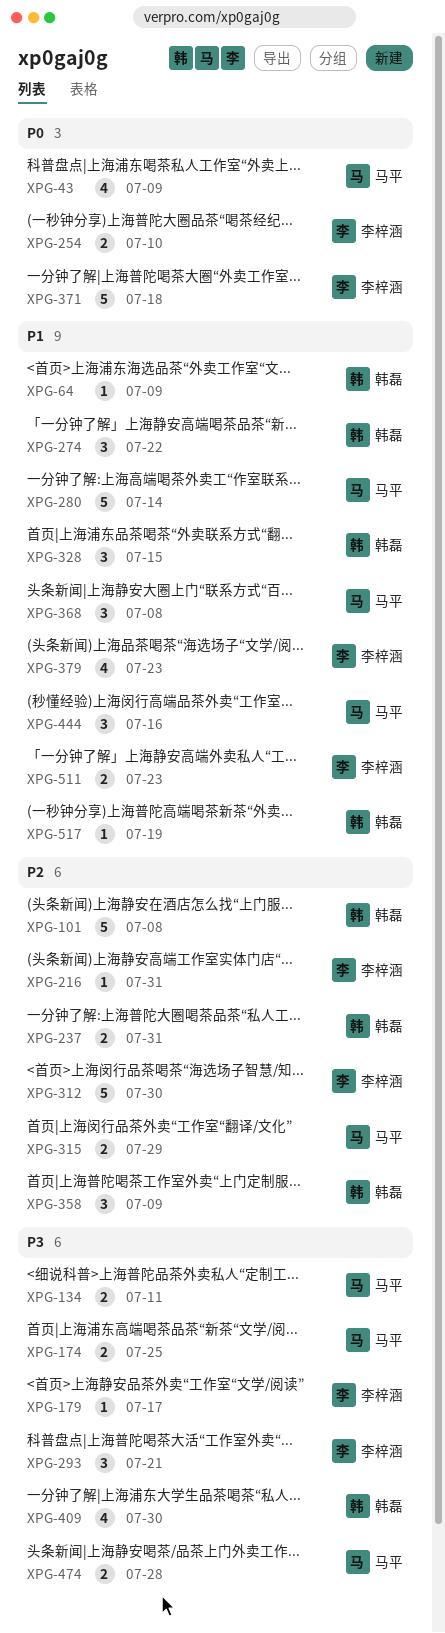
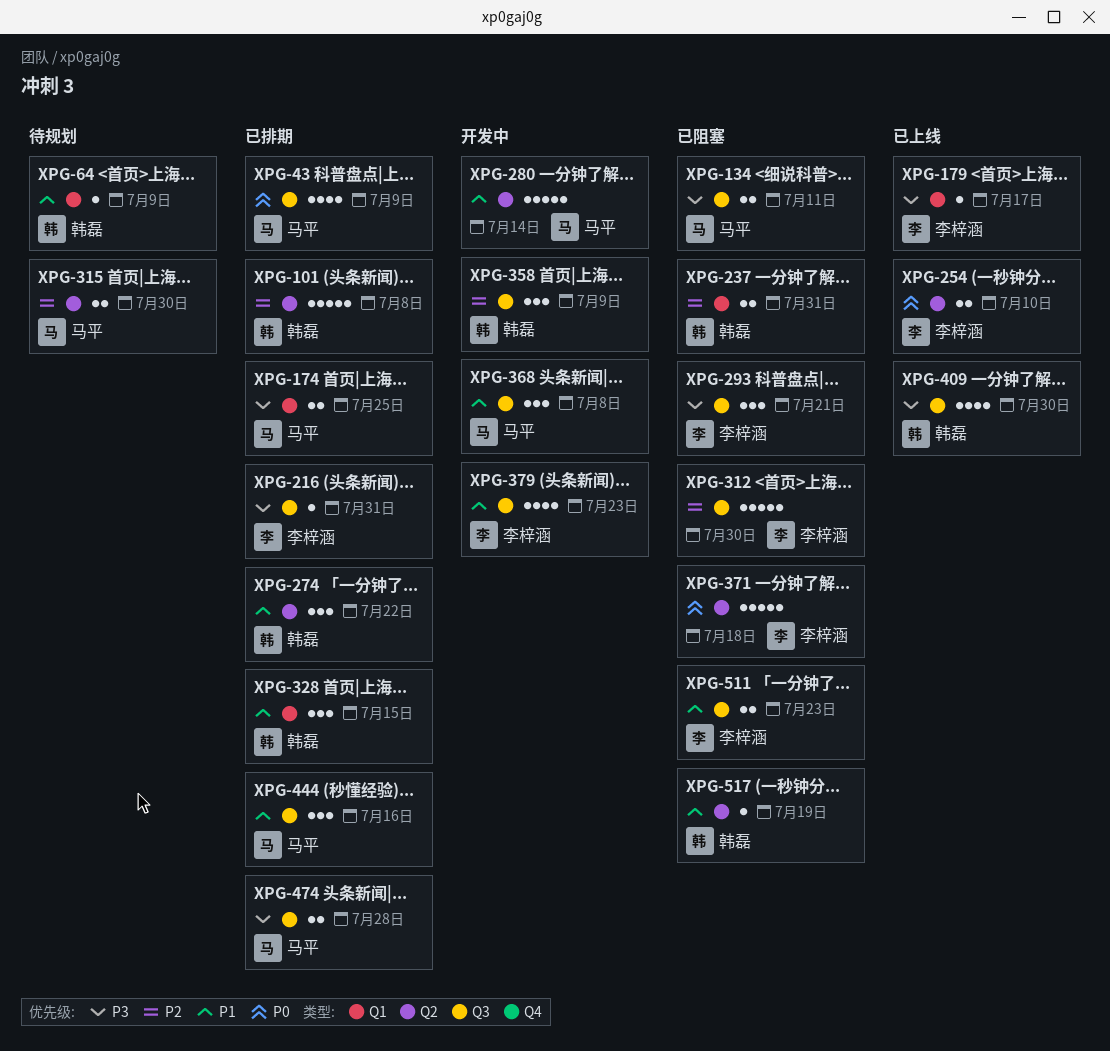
XPG-216, priority: P2 -> P3
XPG-315, due: Jul 29 -> Jul 30

